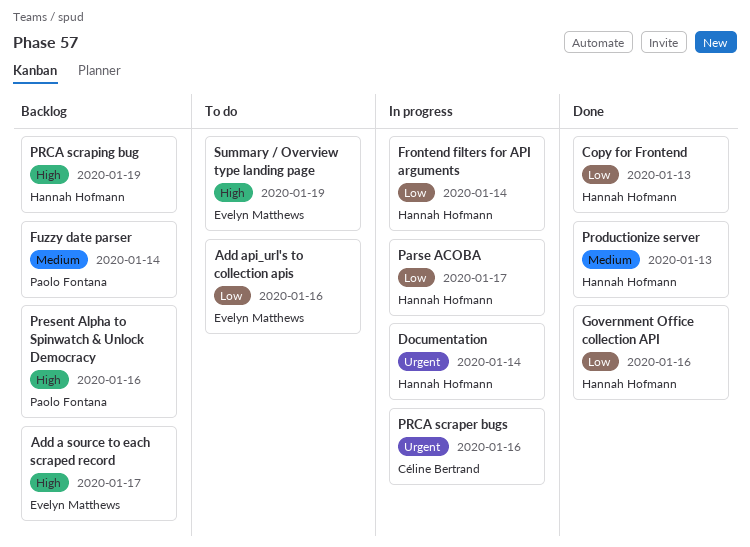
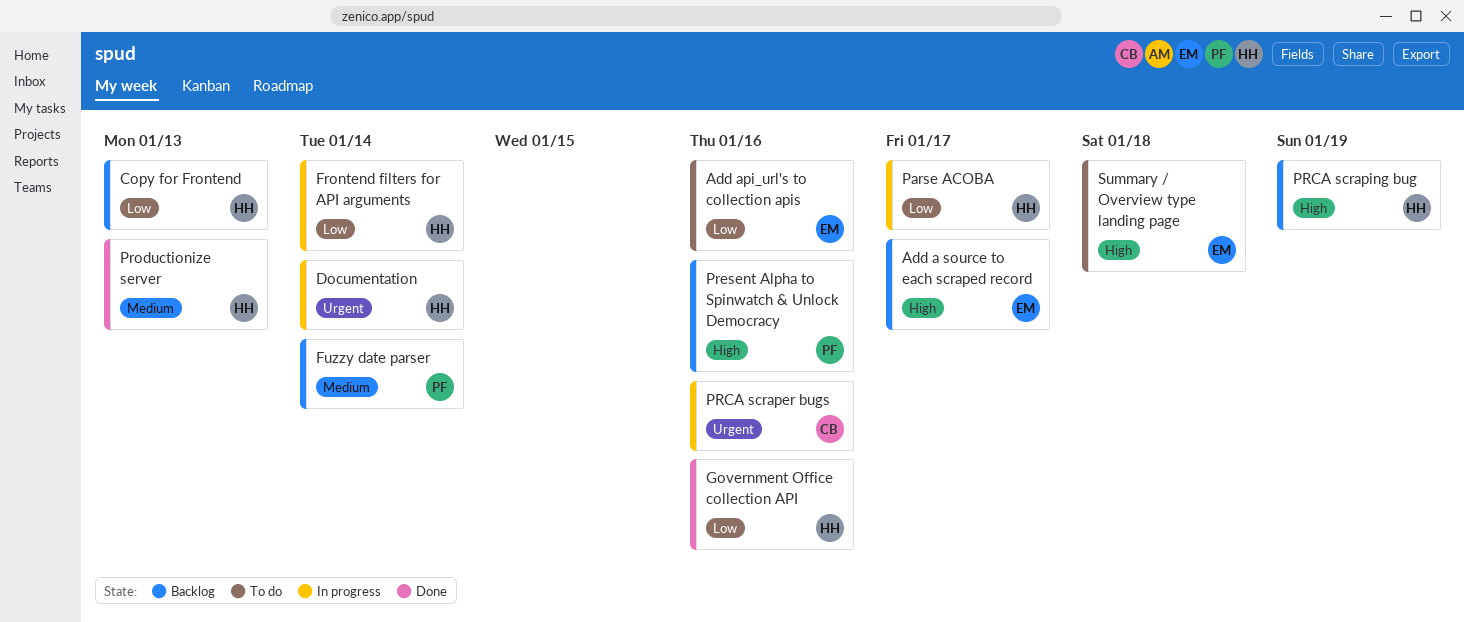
Copy for Frontend, status: Done -> Backlog
Summary / Overview type landing page, due: Jan 19 -> Jan 18

